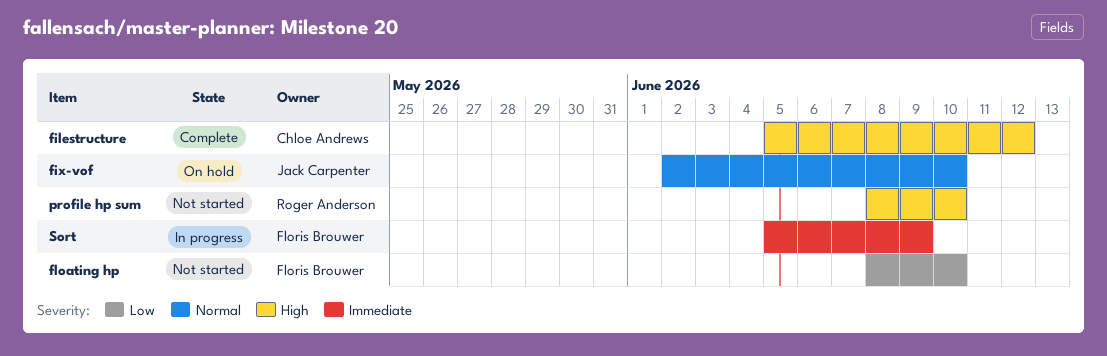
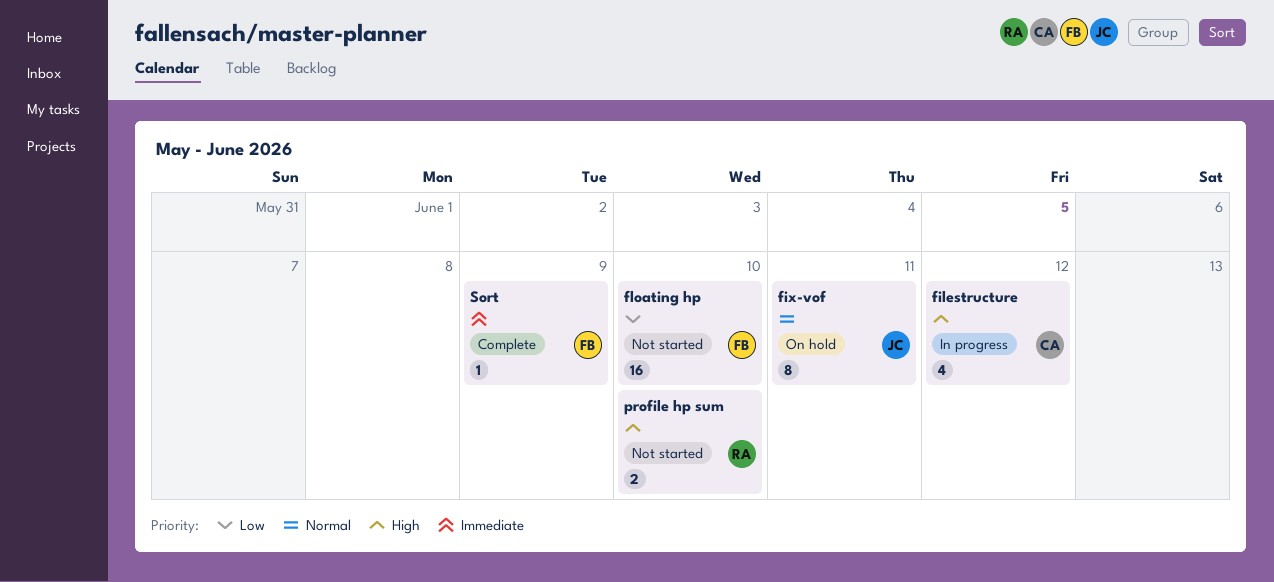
filestructure, status: Complete -> In progress
fix-vof, due: Jun 10 -> Jun 11
Sort, status: In progress -> Complete

